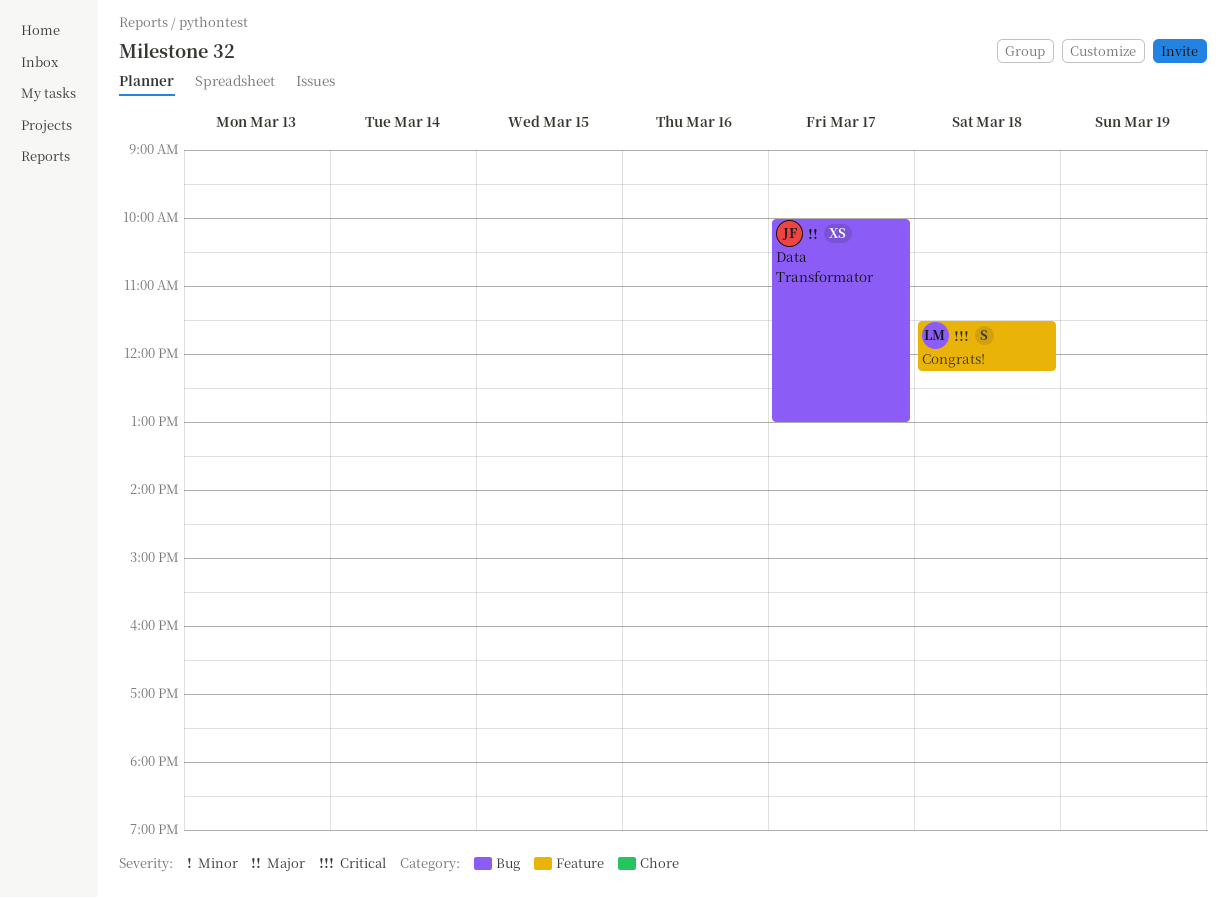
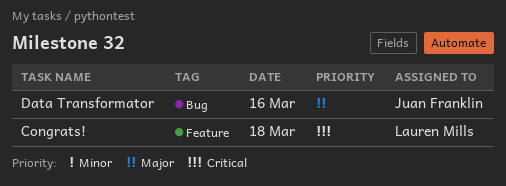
Data Transformator, day: Mar 17 -> Mar 16

